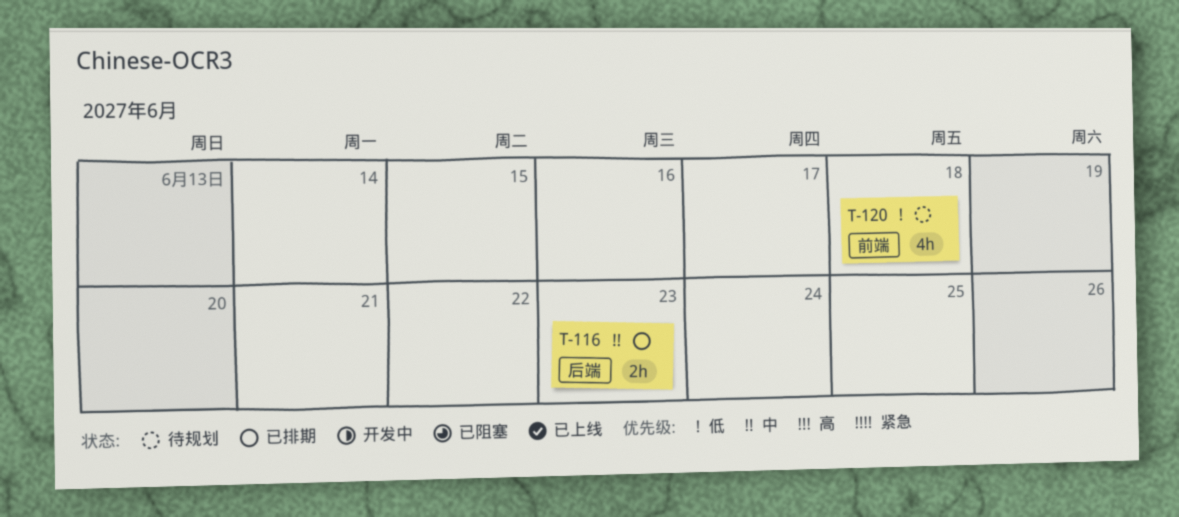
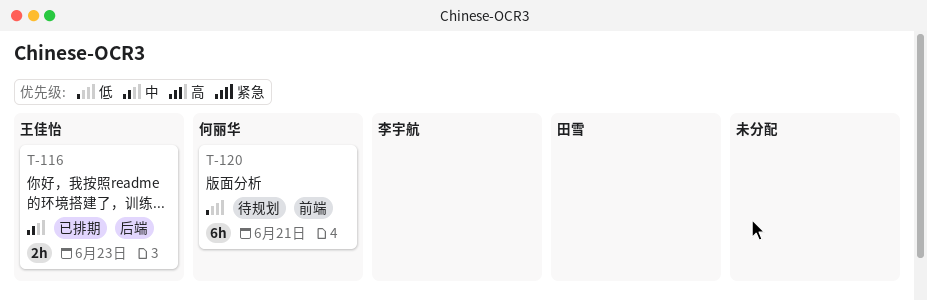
T-120, estimate: 4h -> 6h
T-120, due: Jun 18 -> Jun 21

